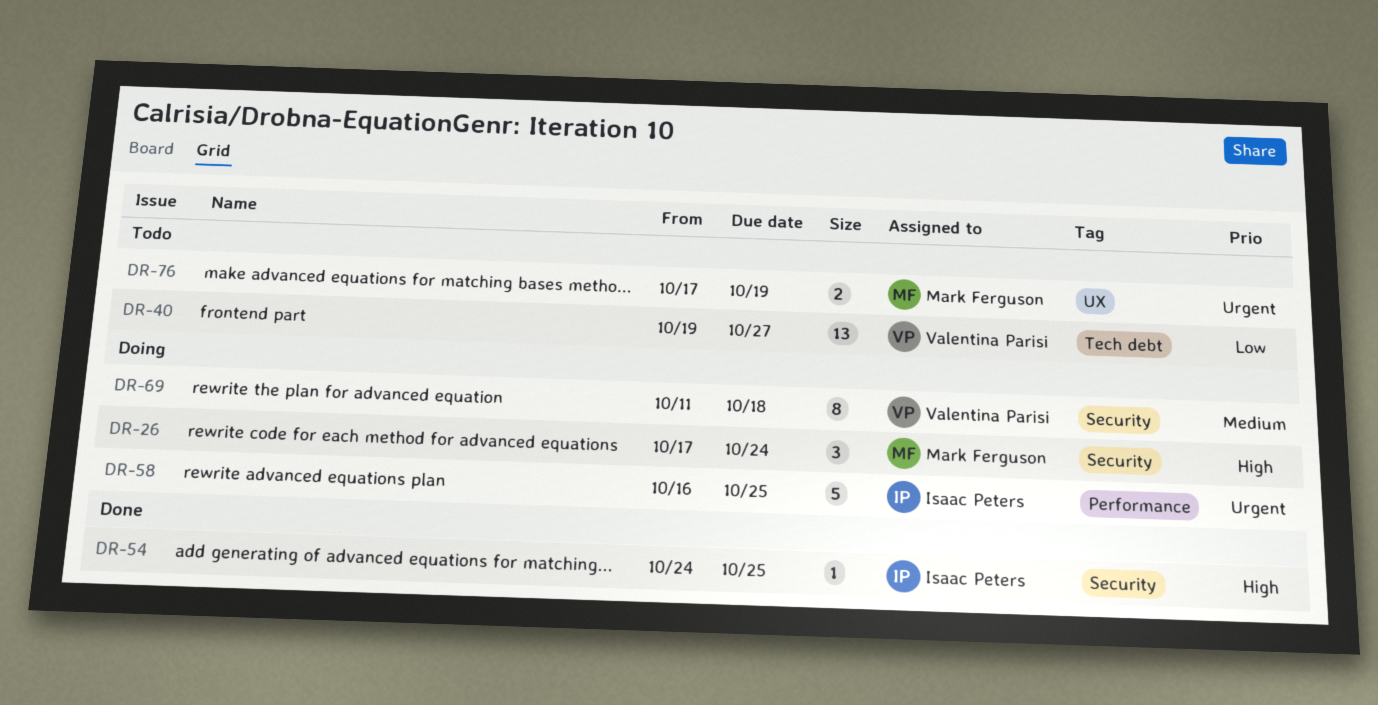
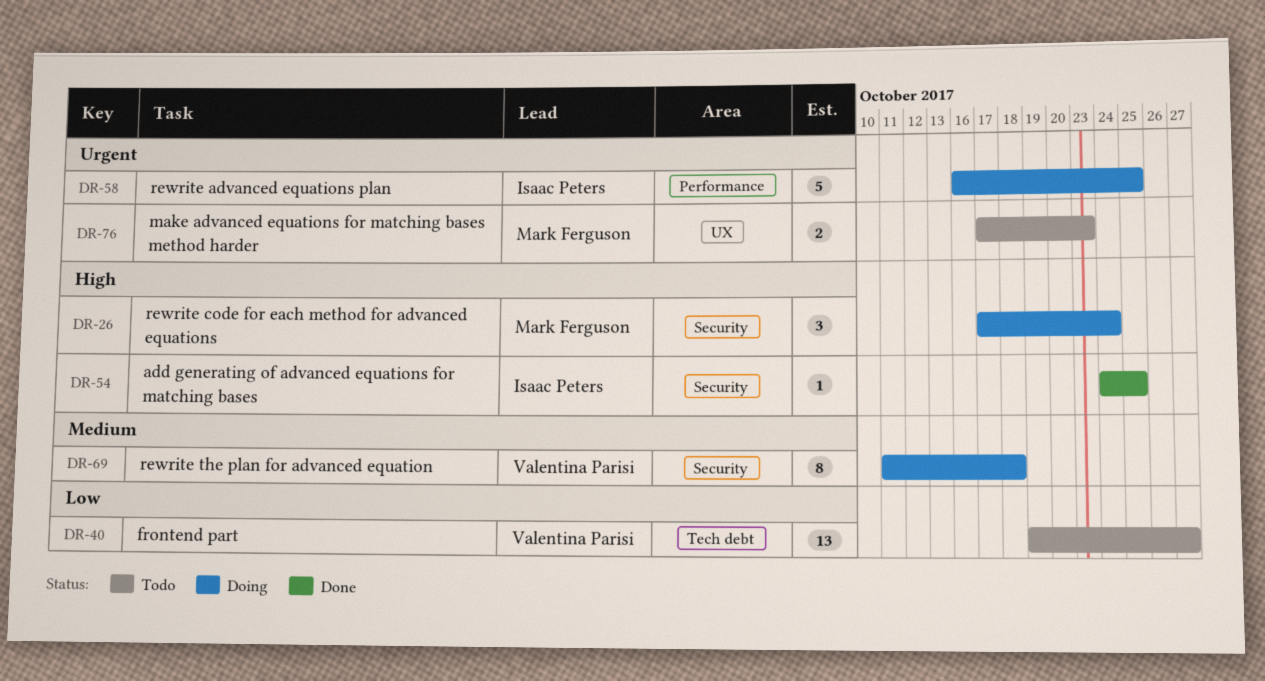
DR-76, due: Oct 19 -> Oct 23

